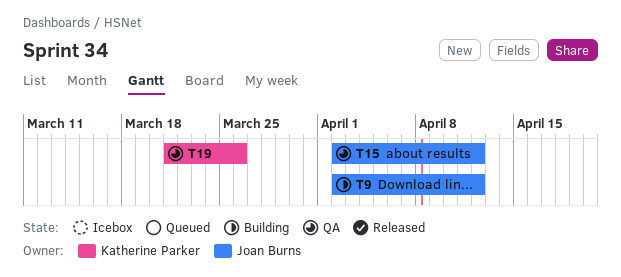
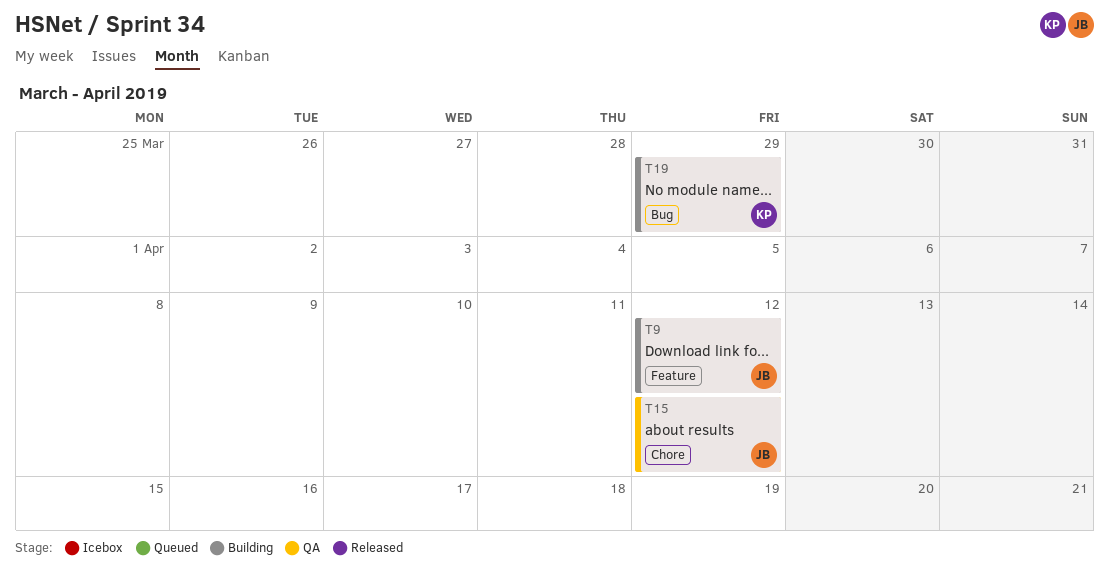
T19, status: QA -> Building
T19, due: Mar 26 -> Mar 29

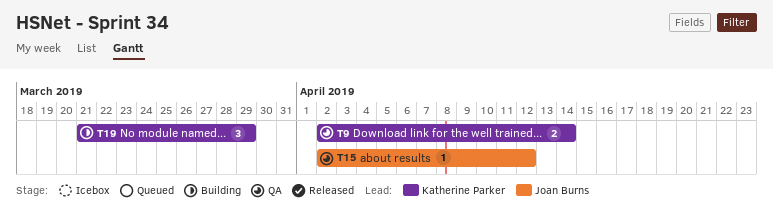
T9, status: Building -> QA
T9, owner: Joan Burns -> Katherine Parker
T9, due: Apr 12 -> Apr 14

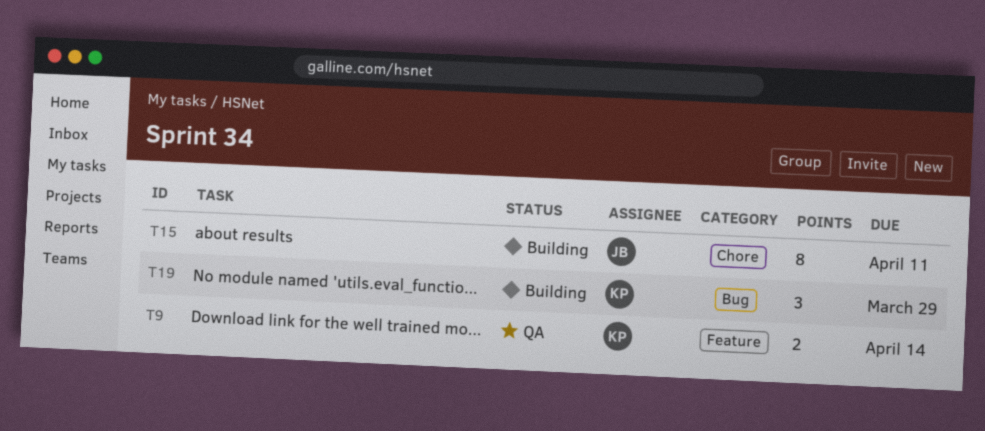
T15, status: QA -> Building
T15, estimate: 1 -> 8
T15, due: Apr 12 -> Apr 11

